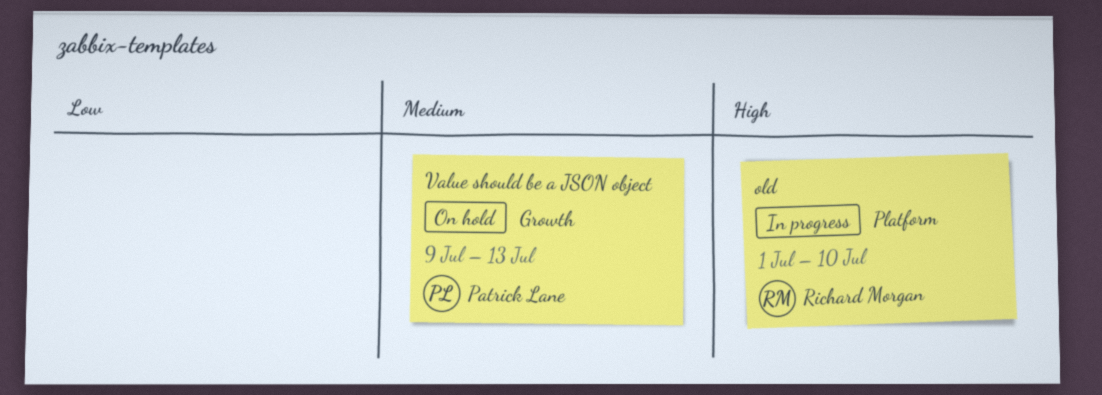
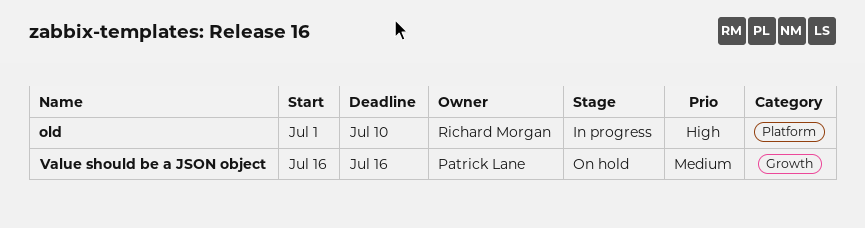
Value should be a JSON object, start: Jul 9 -> Jul 16
Value should be a JSON object, due: Jul 13 -> Jul 16

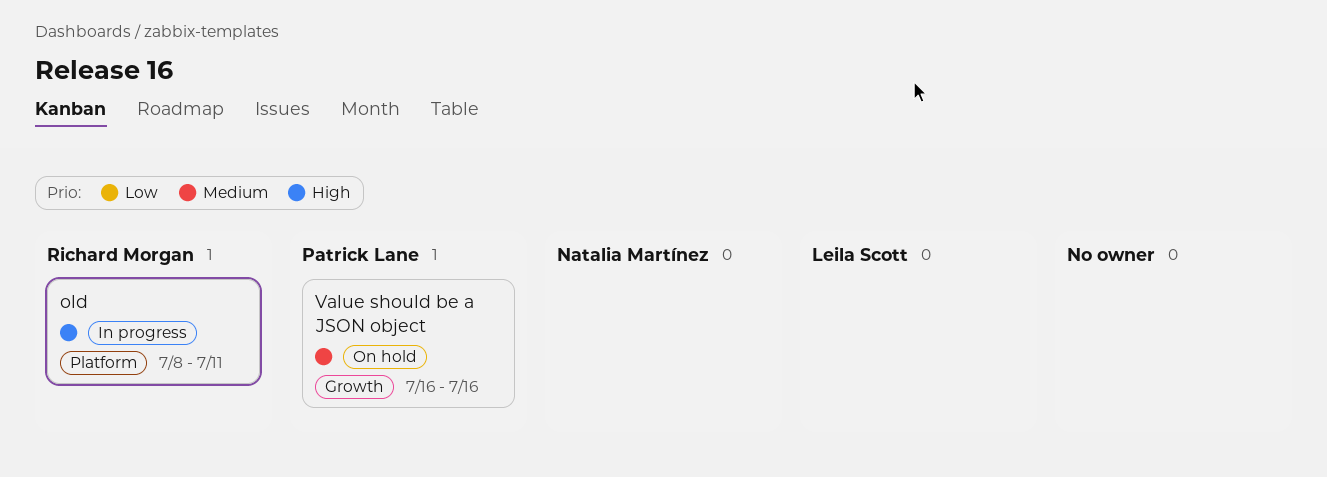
old, start: Jul 1 -> Jul 8
old, due: Jul 10 -> Jul 11

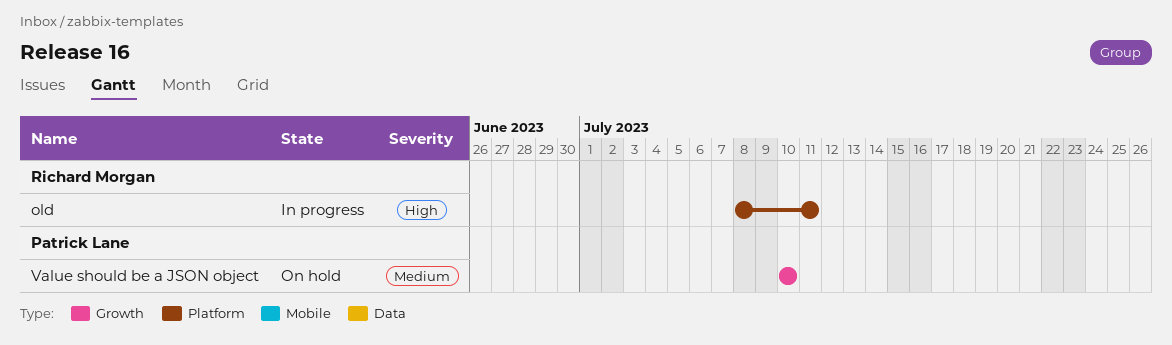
Value should be a JSON object, start: Jul 16 -> Jul 10
Value should be a JSON object, due: Jul 16 -> Jul 10

